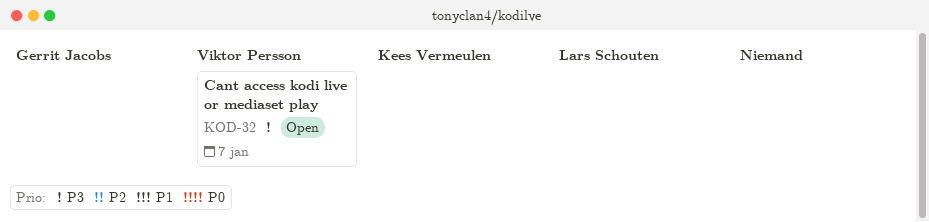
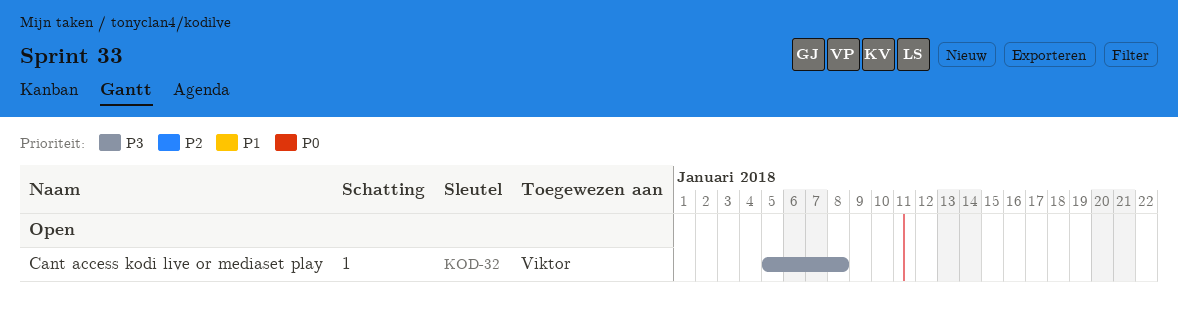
KOD-32, due: Jan 7 -> Jan 8

